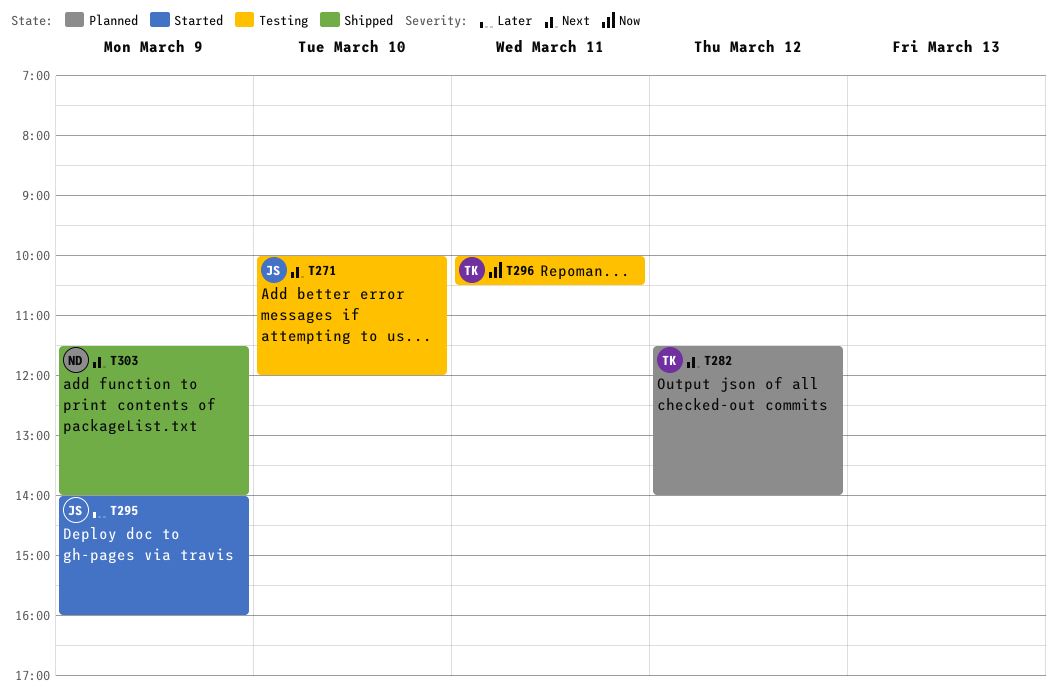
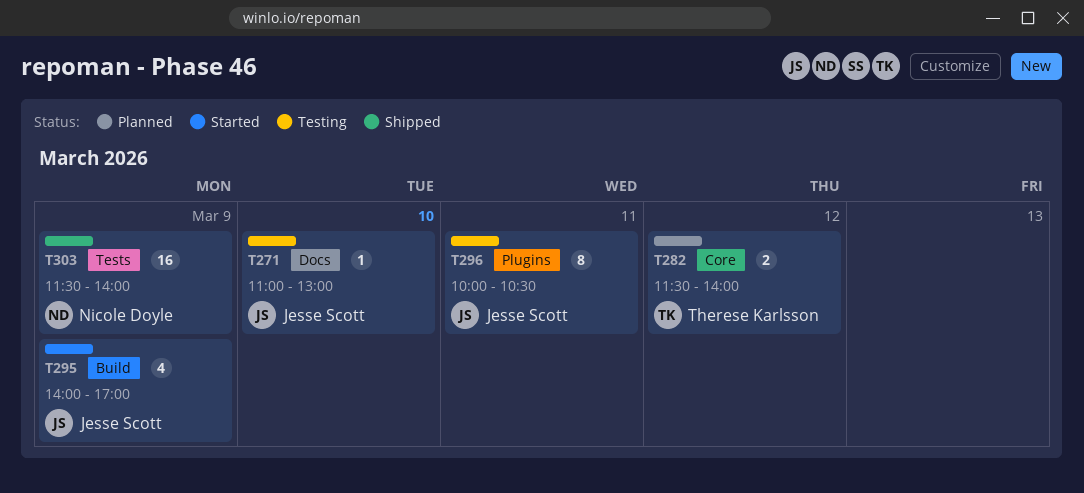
T271, begins: 10:00 -> 11:00
T271, ends: 12:00 -> 13:00
T295, ends: 16:00 -> 17:00
T296, owner: Therese Karlsson -> Jesse Scott

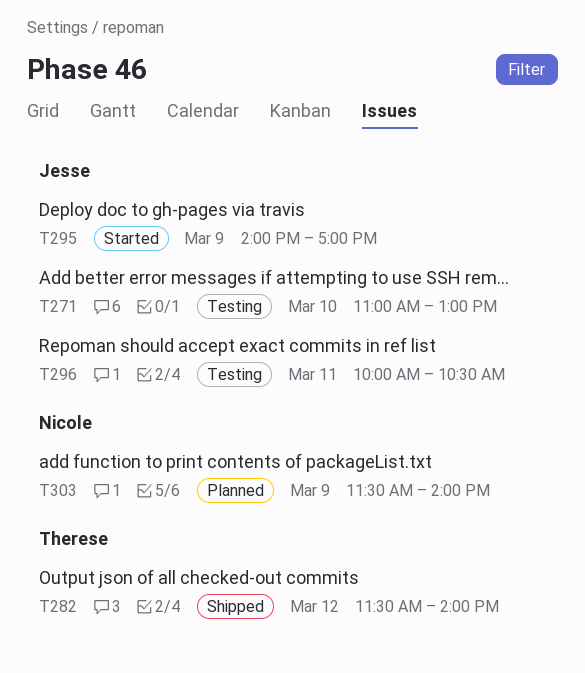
T282, status: Planned -> Shipped
T303, status: Shipped -> Planned

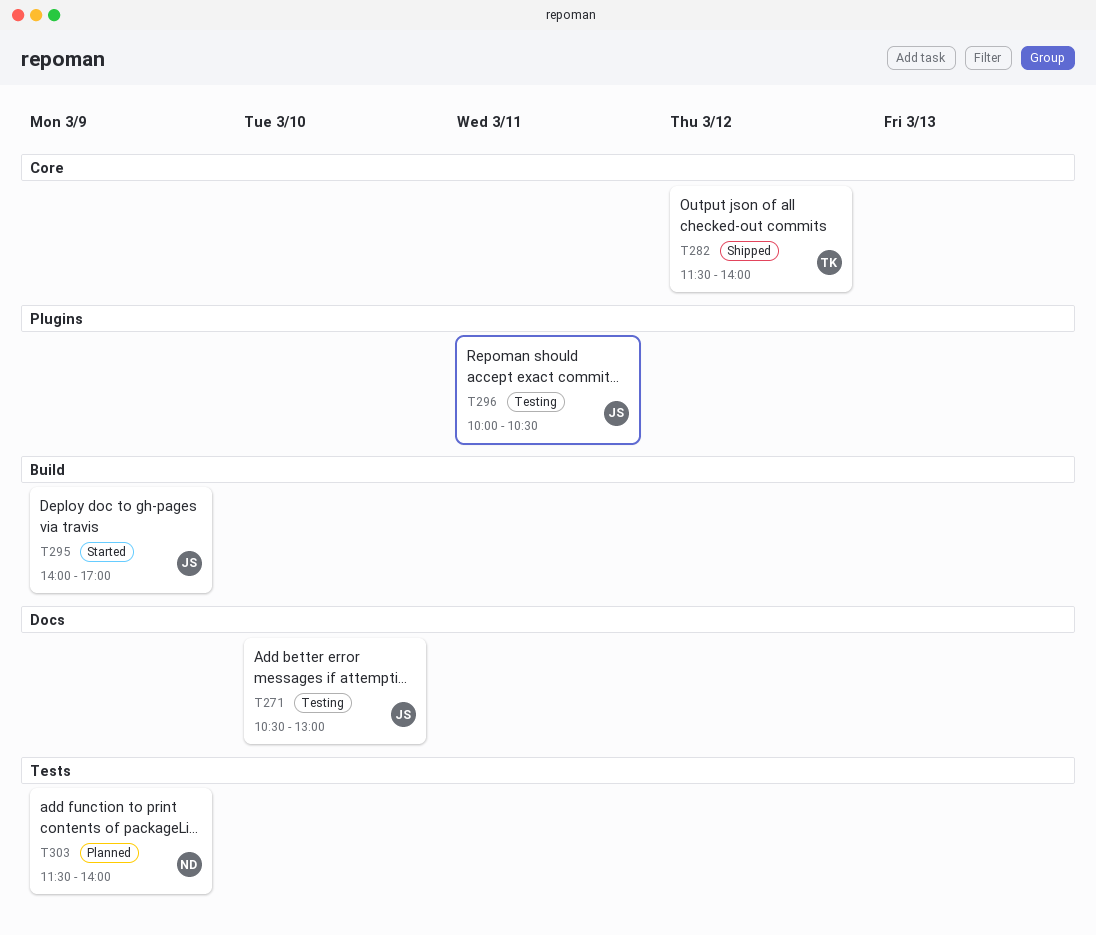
T271, begins: 11:00 -> 10:30

